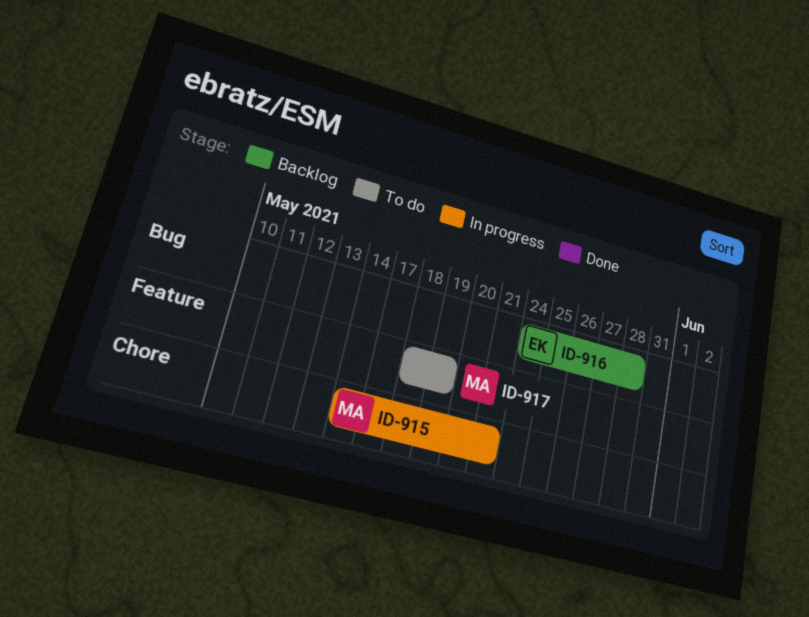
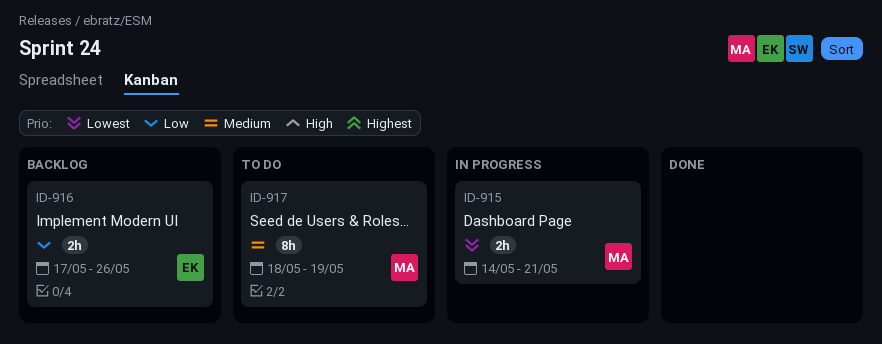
ID-916, start: May 24 -> May 17
ID-916, due: May 28 -> May 26

